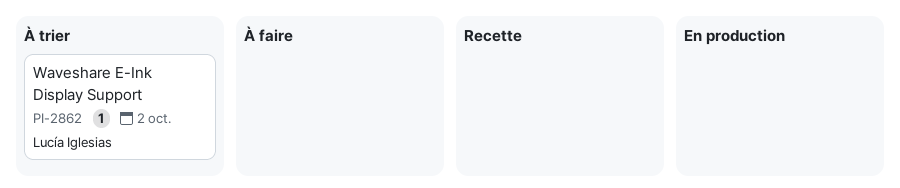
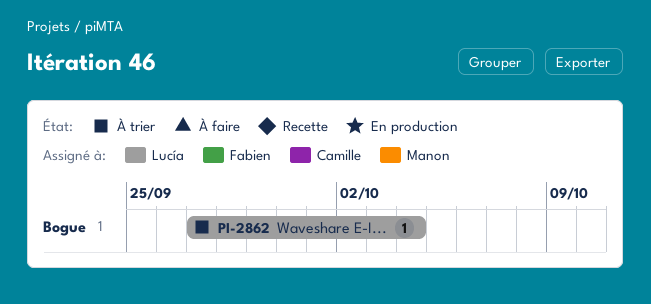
PI-2862, due: Oct 2 -> Oct 4

